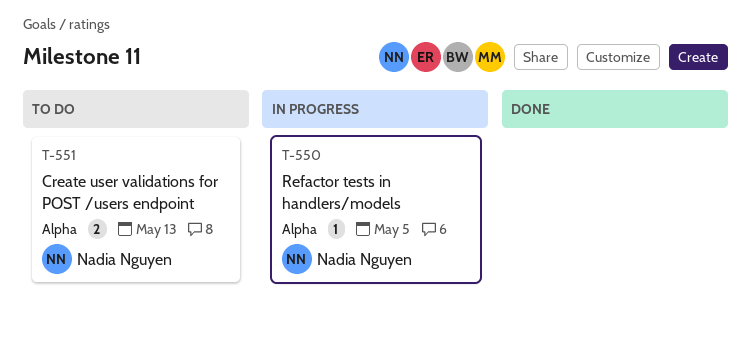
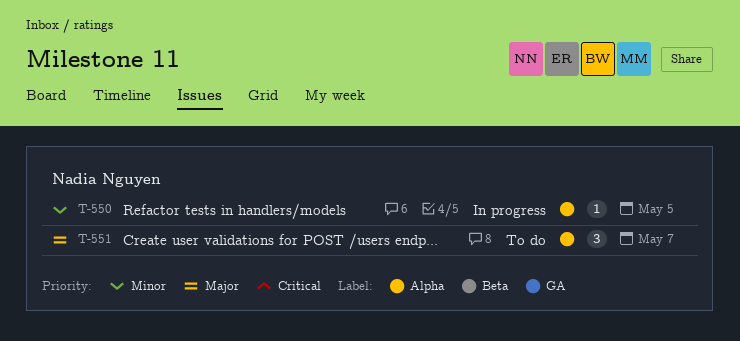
T-551, estimate: 2 -> 3
T-551, due: May 13 -> May 7

